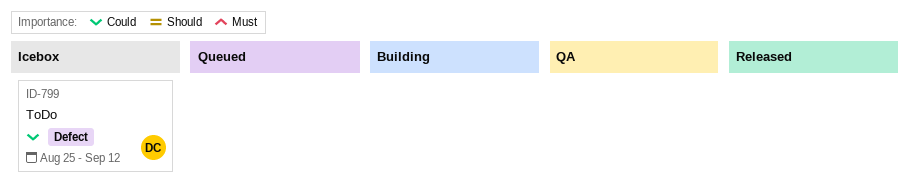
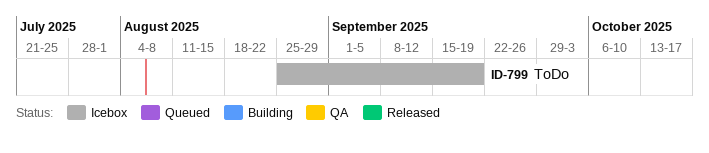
ID-799, due: Sep 12 -> Sep 19

